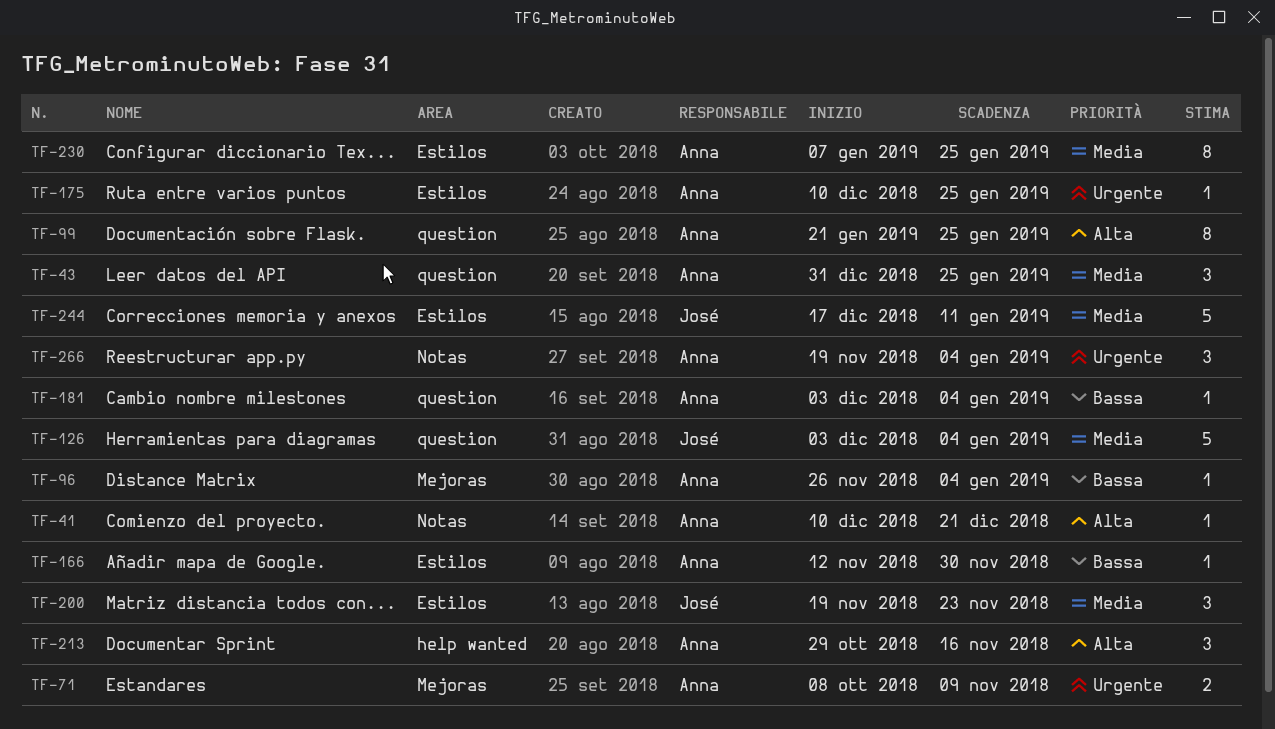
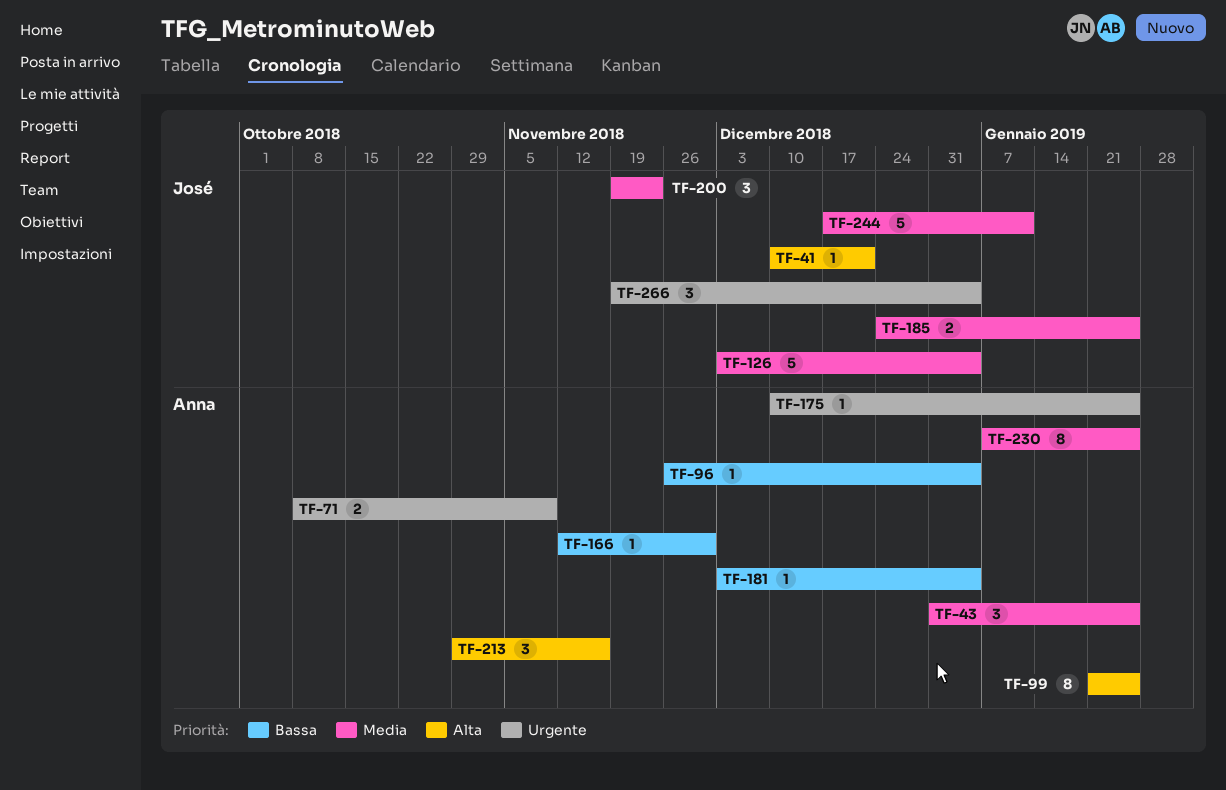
TF-41, owner: Anna -> José
TF-185: none -> present
TF-266, owner: Anna -> José

